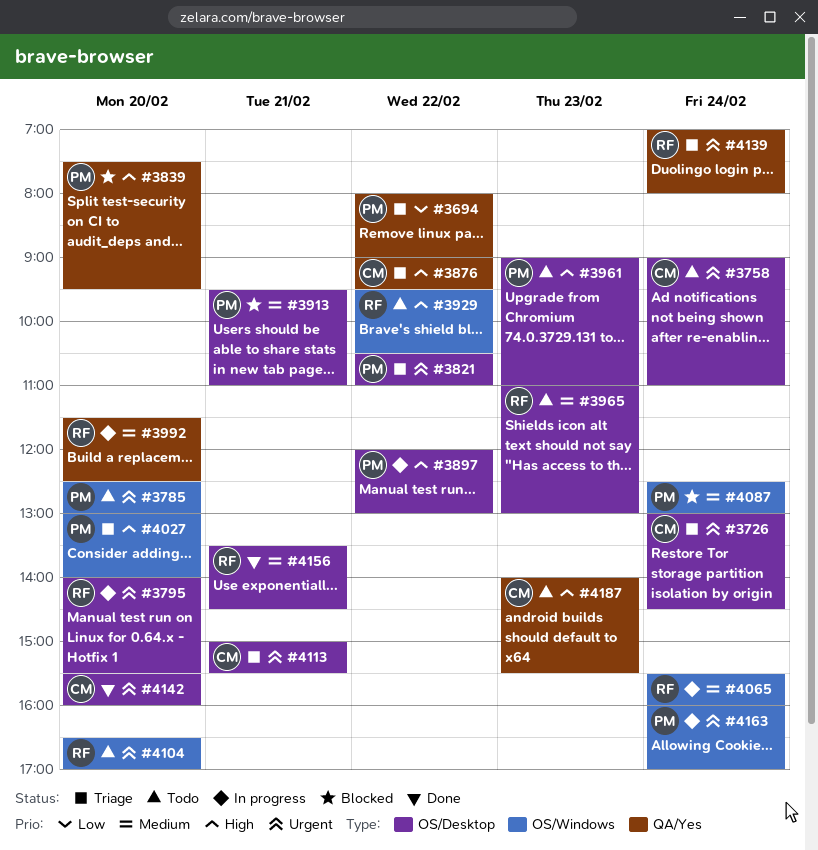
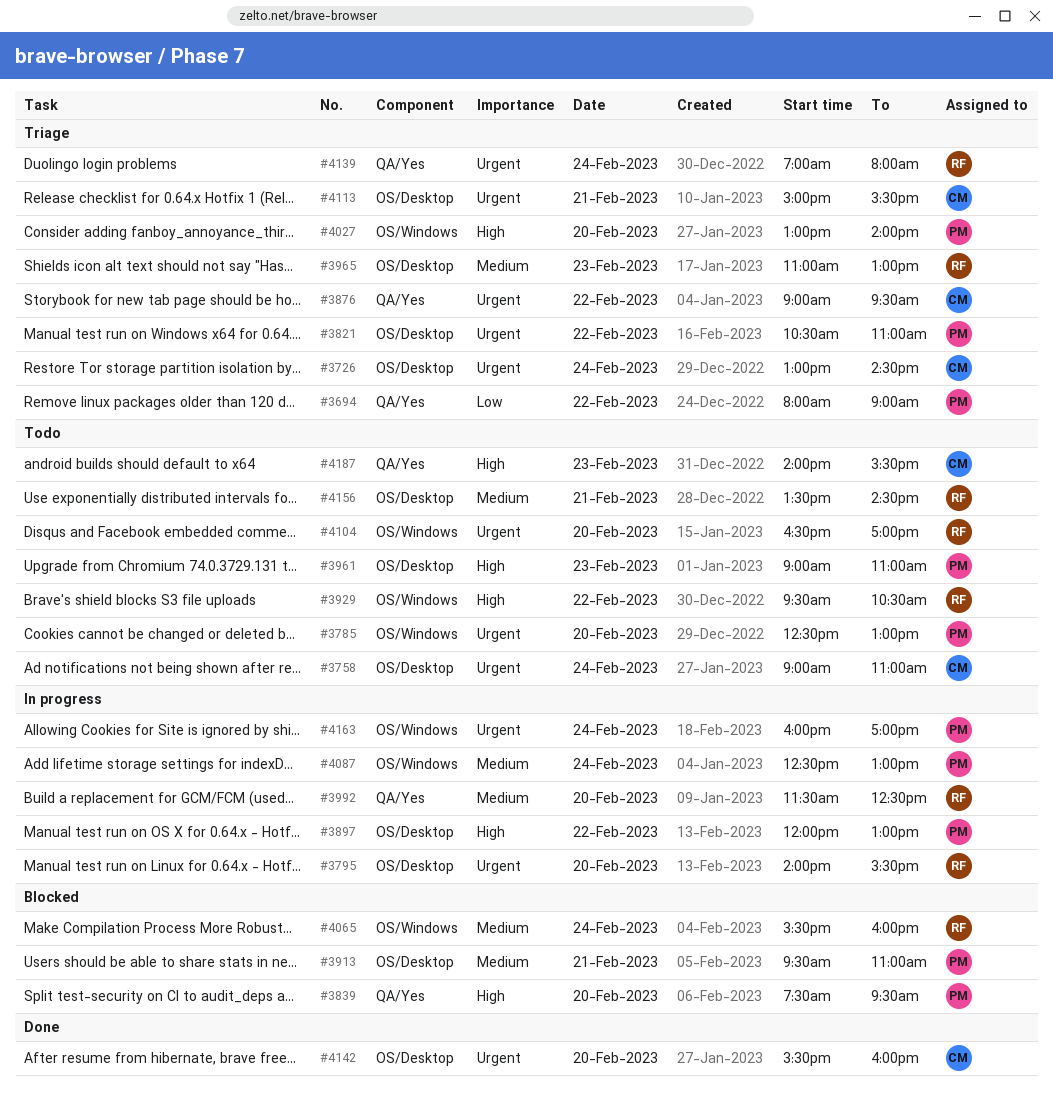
#3876, priority: High -> Urgent
#3965, status: Todo -> Triage
#4065, status: In progress -> Blocked
#4087, status: Blocked -> In progress
#4156, status: Done -> Todo

